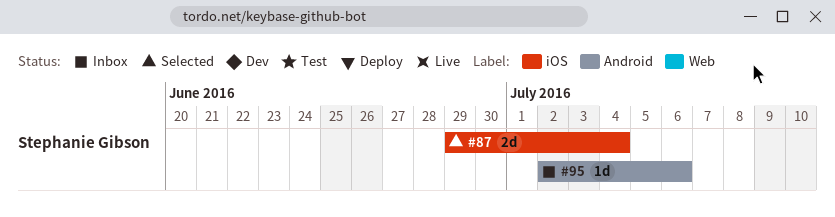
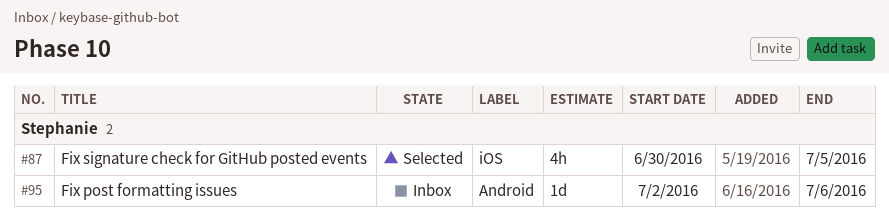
#87, estimate: 2d -> 4h
#87, start: Jun 29 -> Jun 30
#87, due: Jul 4 -> Jul 5

